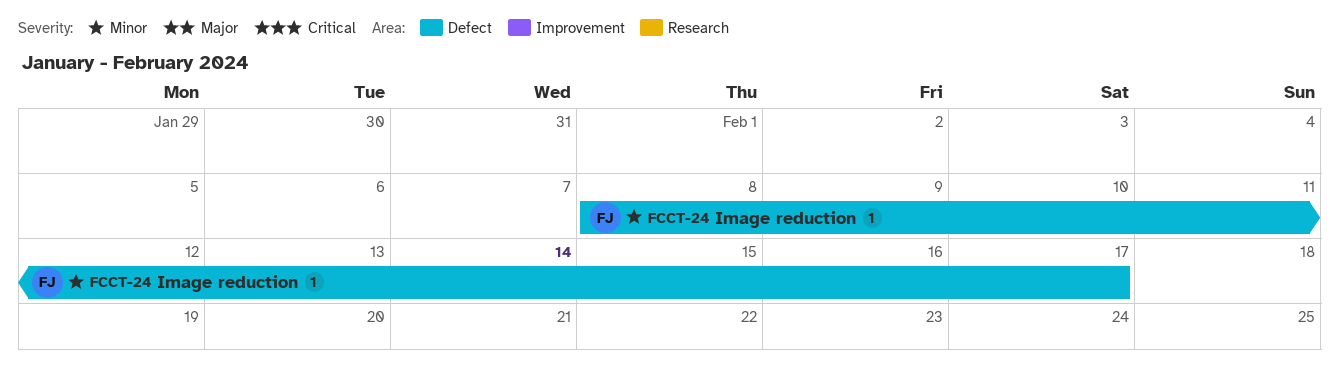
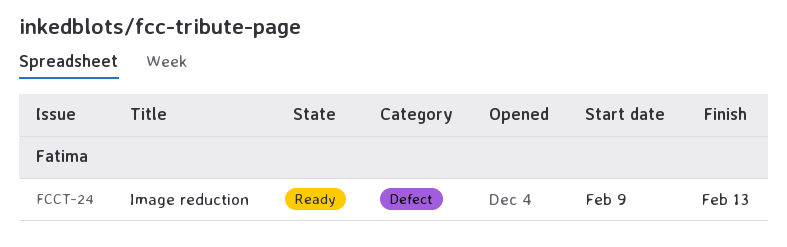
FCCT-24, start: Feb 8 -> Feb 9
FCCT-24, due: Feb 17 -> Feb 13

